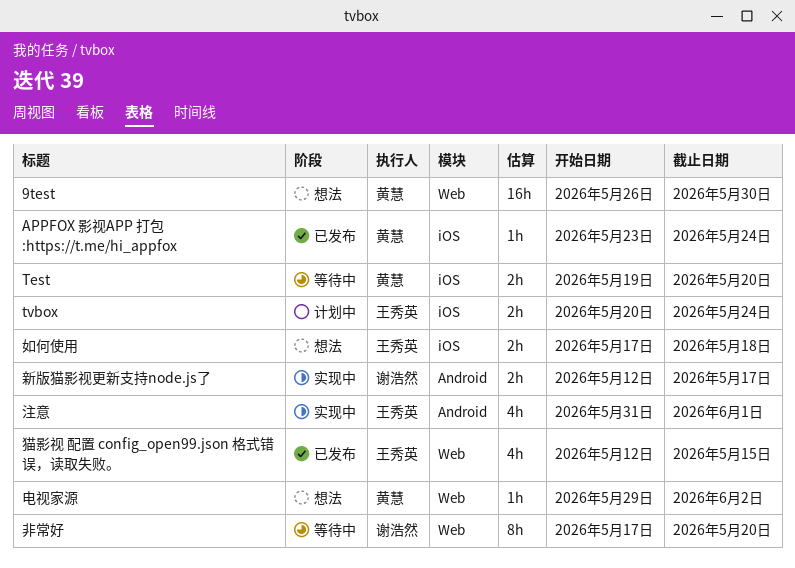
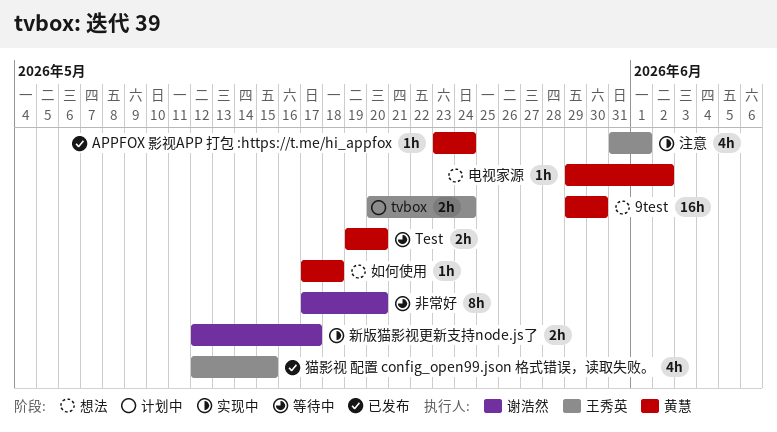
9test, start: May 26 -> May 29
如何使用, owner: 王秀英 -> 黄慧
如何使用, estimate: 2h -> 1h

